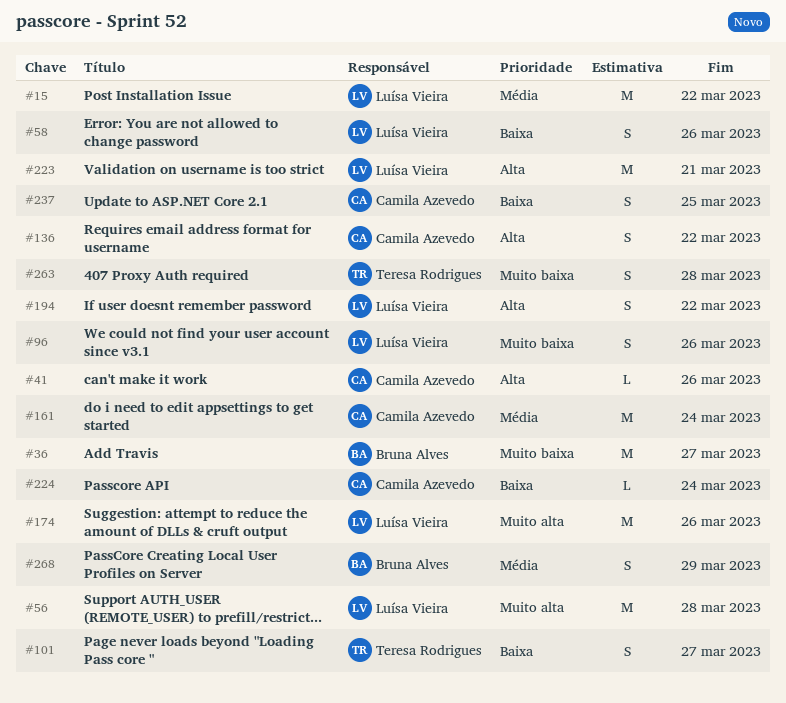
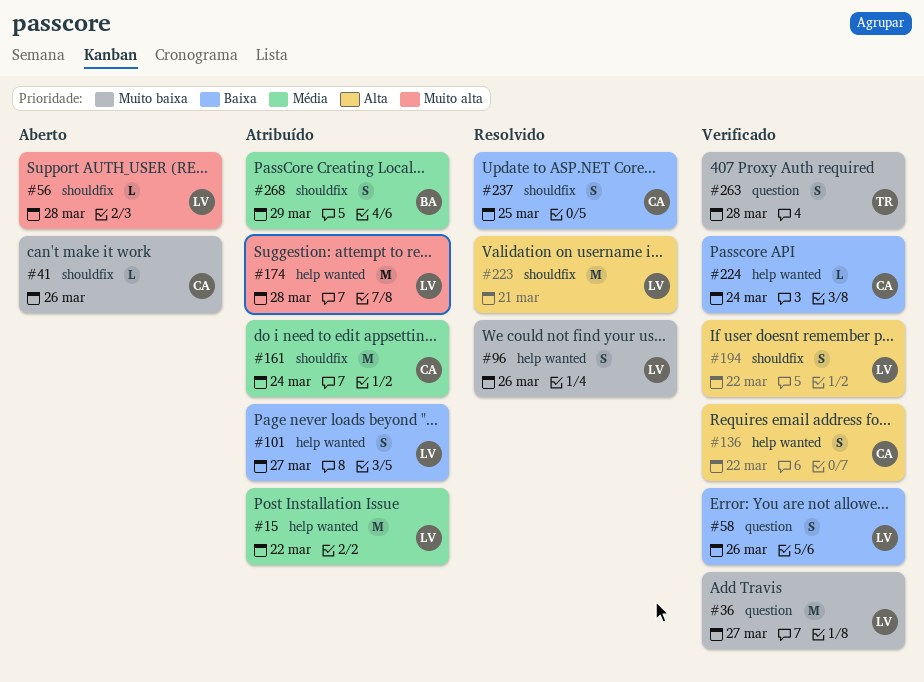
#36, owner: Bruna Alves -> Luísa Vieira
#41, priority: Alta -> Muito baixa
#56, estimate: M -> L
#101, owner: Teresa Rodrigues -> Luísa Vieira
#174, due: Mar 26 -> Mar 28

